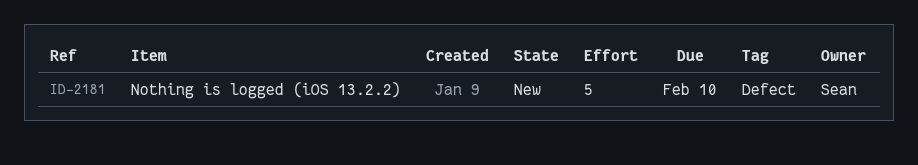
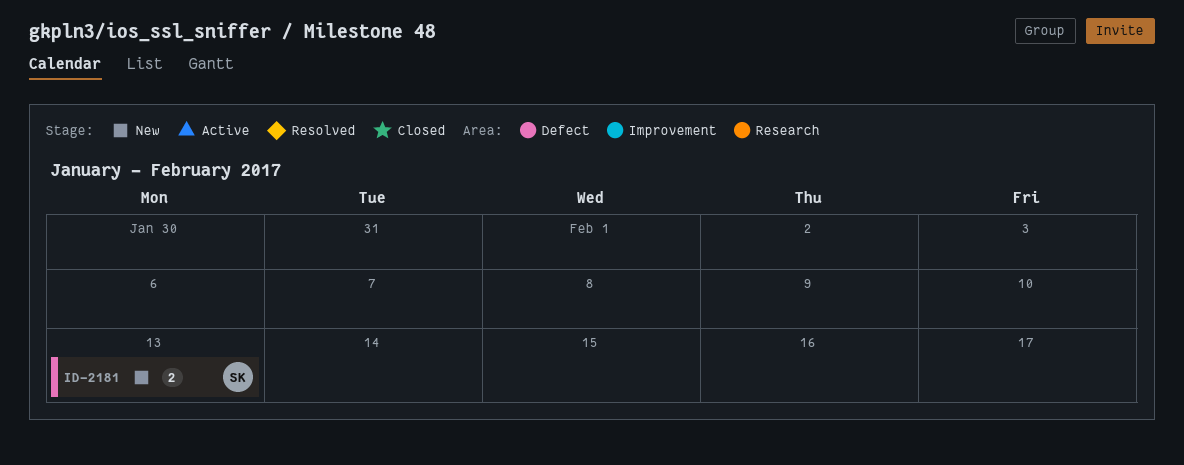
ID-2181, estimate: 5 -> 2
ID-2181, due: Feb 10 -> Feb 13

